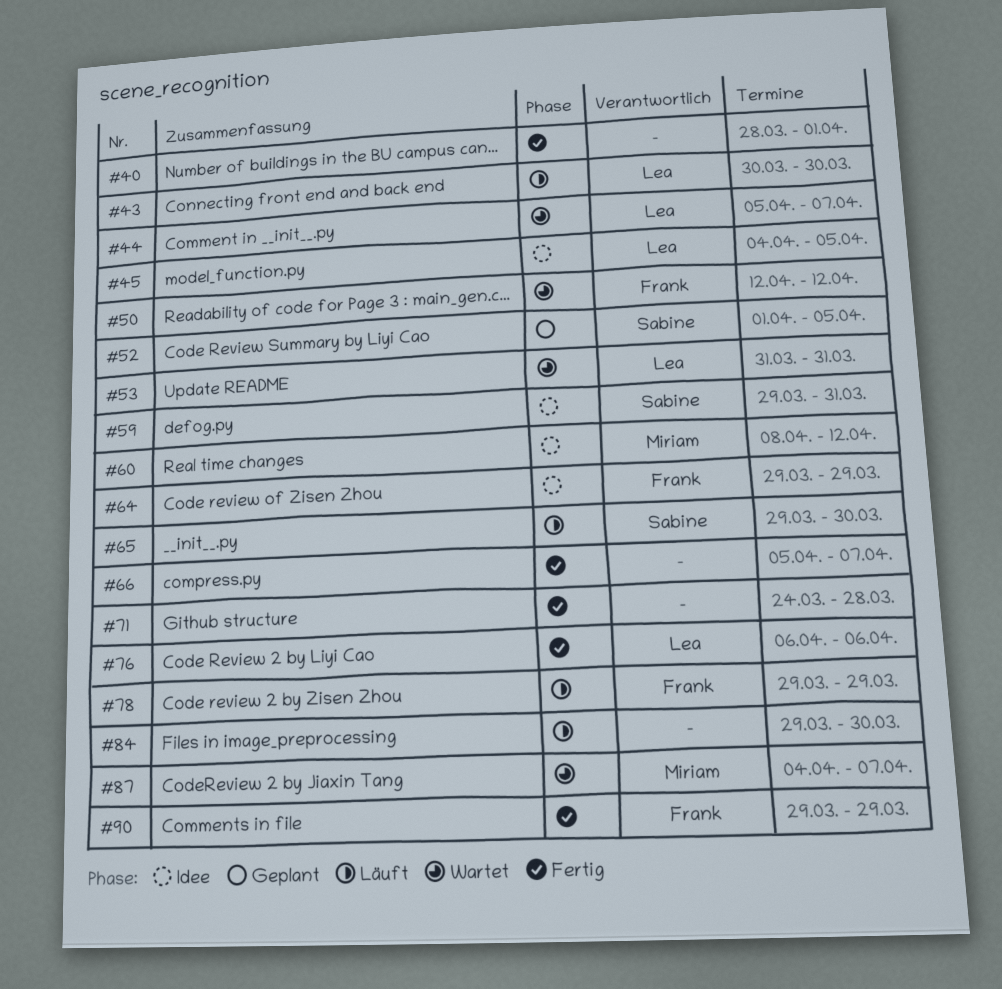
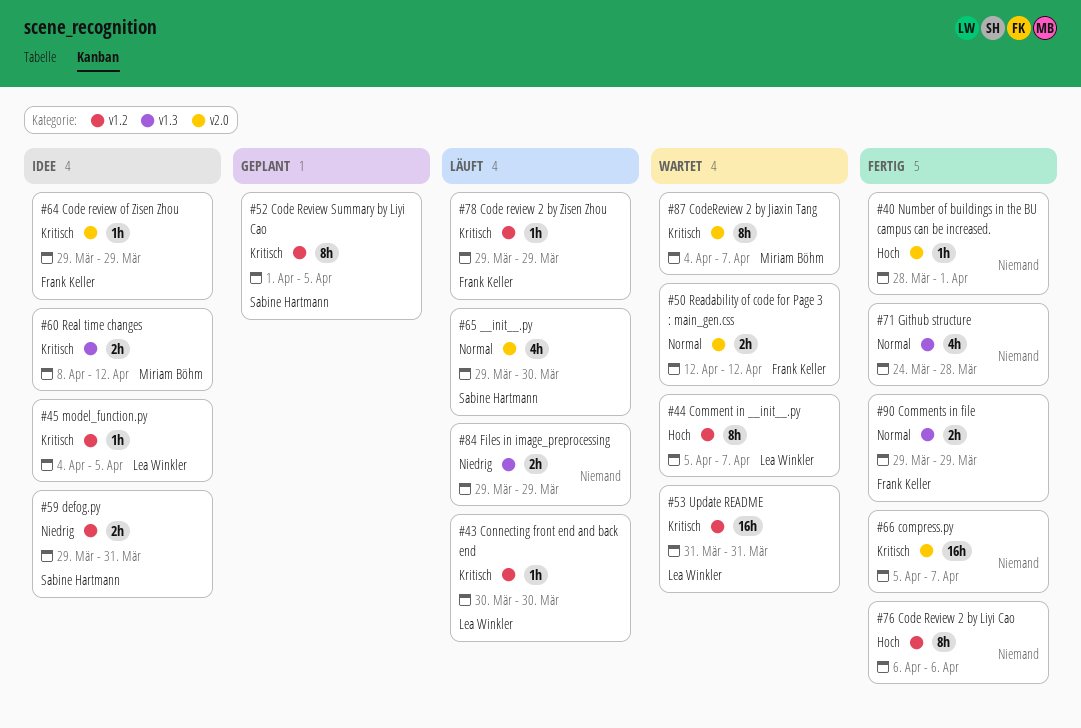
#76, owner: Lea Winkler -> none
#84, due: Mar 30 -> Mar 29

